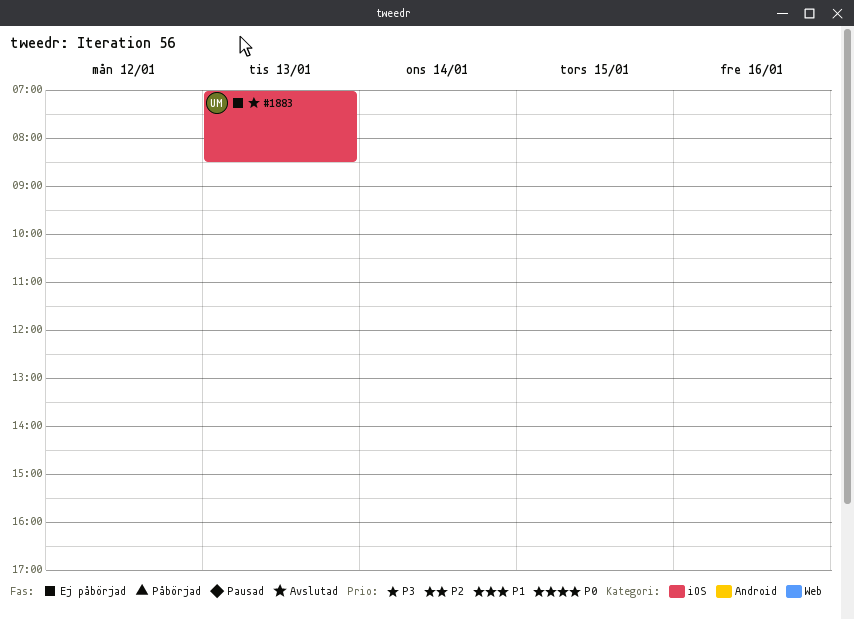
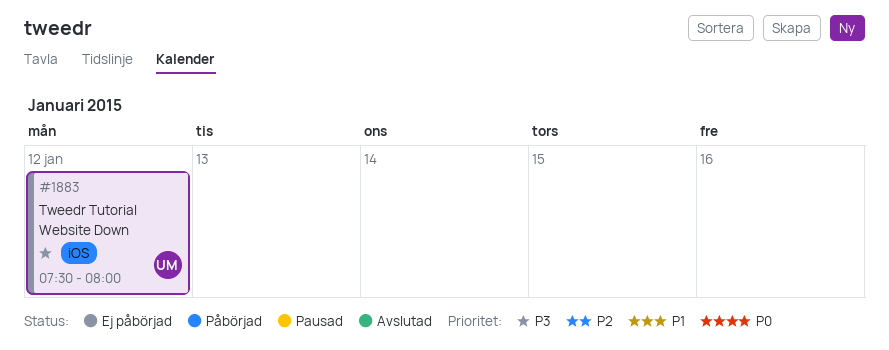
#1883, day: Jan 13 -> Jan 12
#1883, begins: 07:00 -> 07:30
#1883, ends: 08:30 -> 08:00

